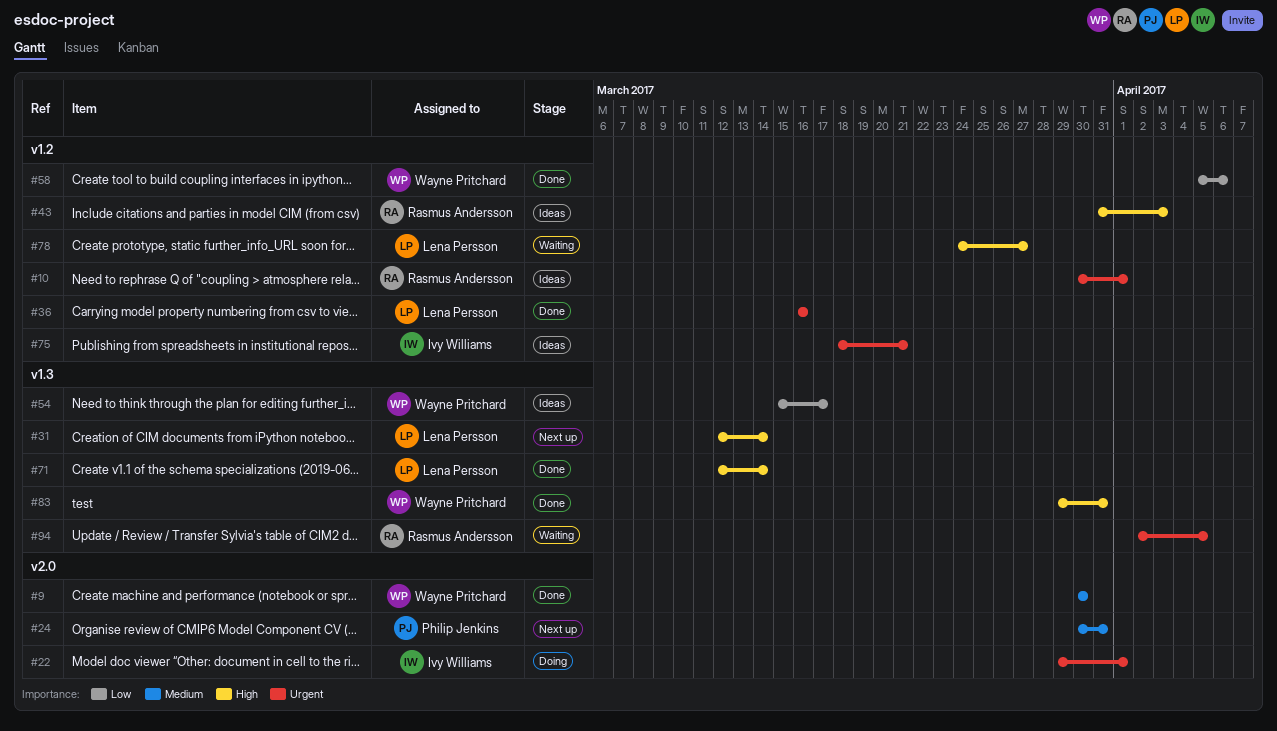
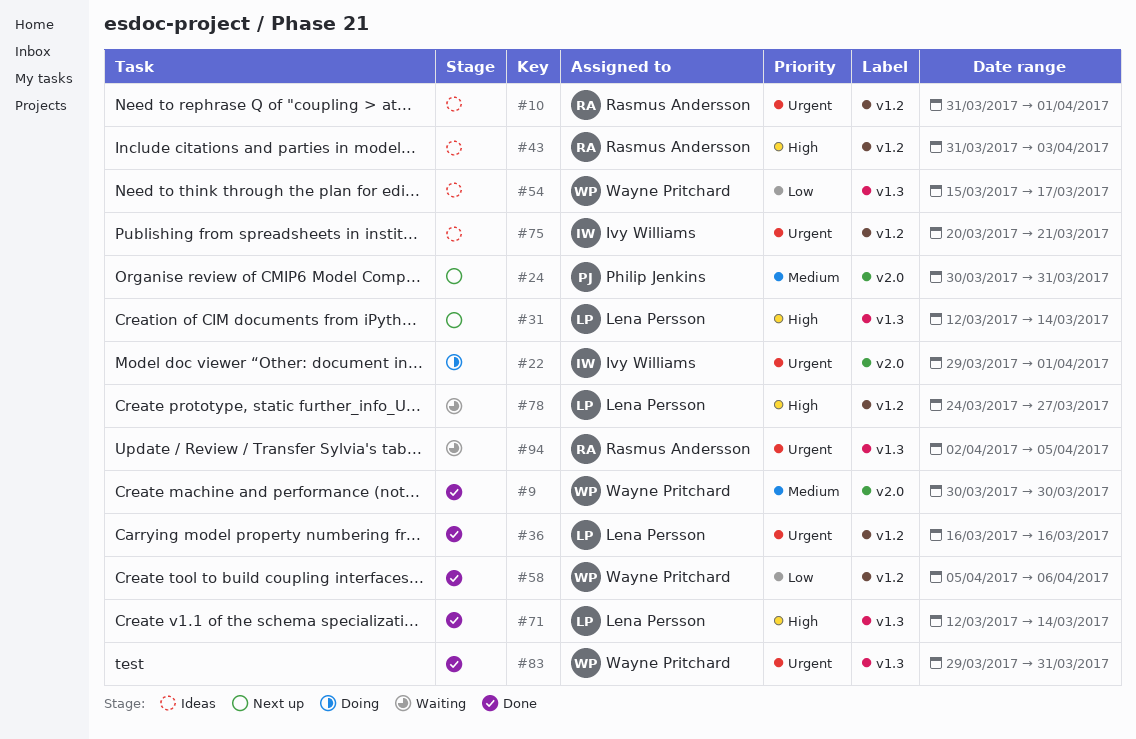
#10, start: Mar 30 -> Mar 31
#75, start: Mar 18 -> Mar 20
#83, priority: High -> Urgent

